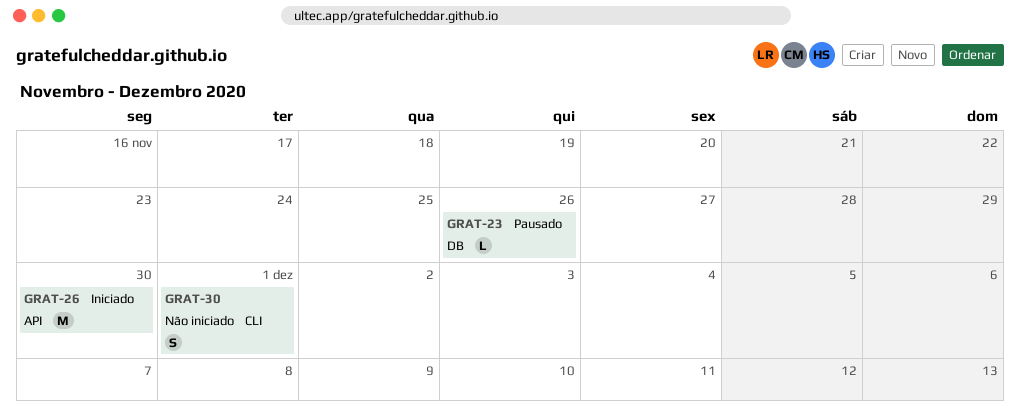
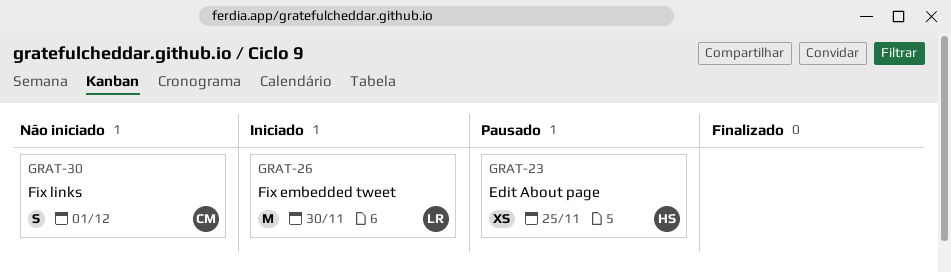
GRAT-23, estimate: L -> XS
GRAT-23, due: Nov 26 -> Nov 25

